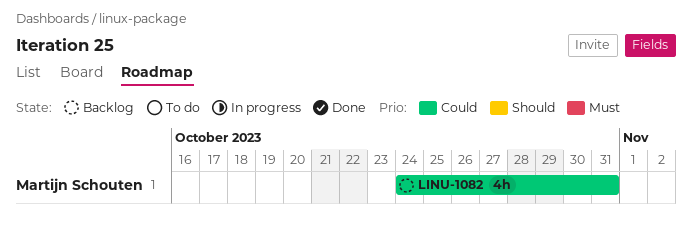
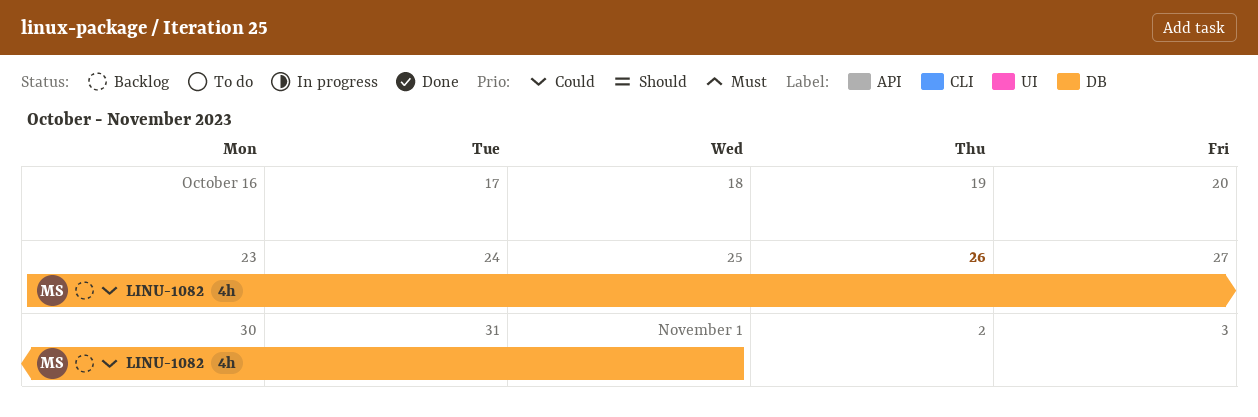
LINU-1082, start: Oct 24 -> Oct 23
LINU-1082, due: Oct 31 -> Nov 1

